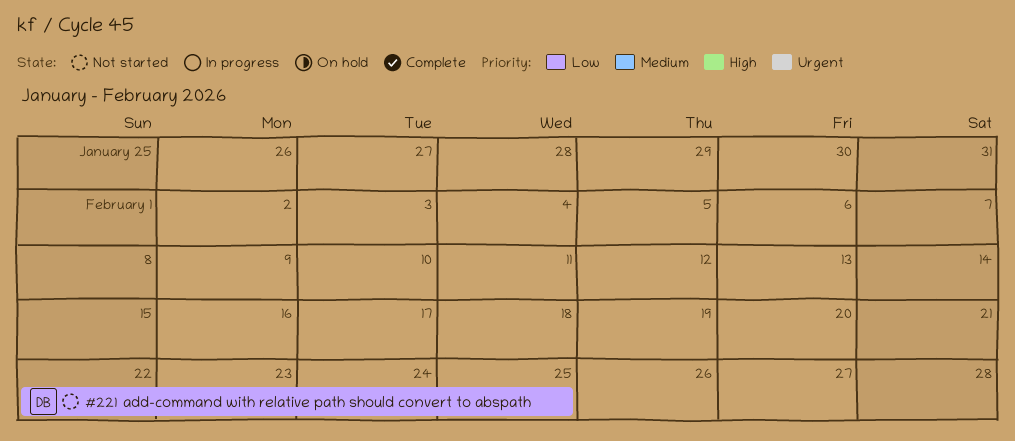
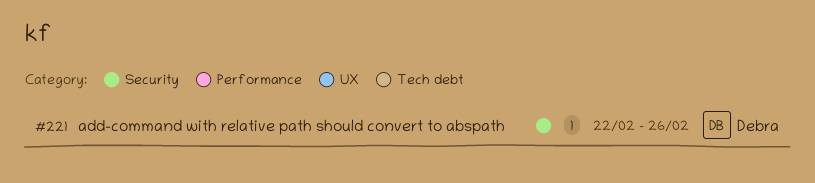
#221, due: Feb 25 -> Feb 26

